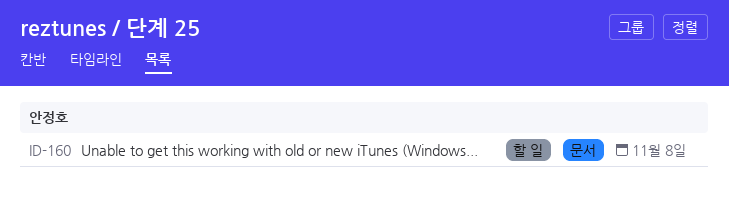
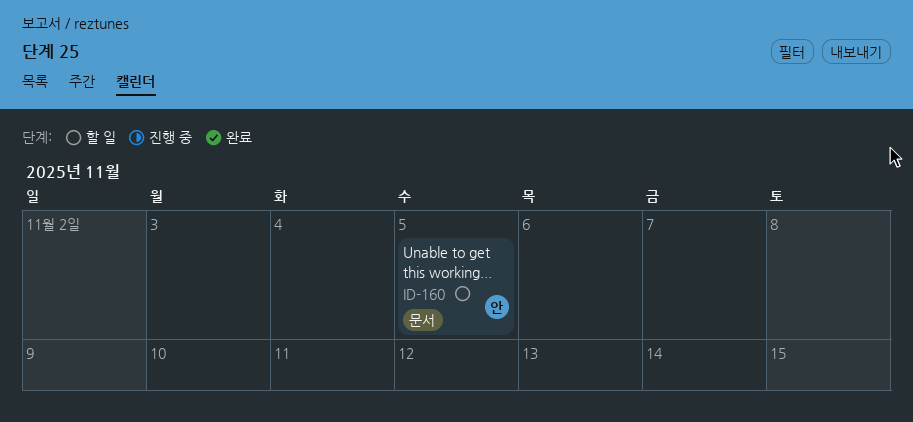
ID-160, due: Nov 8 -> Nov 5

